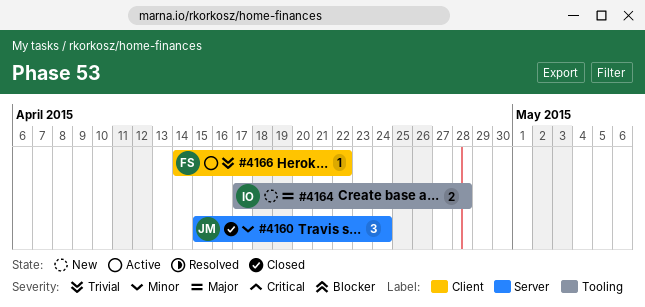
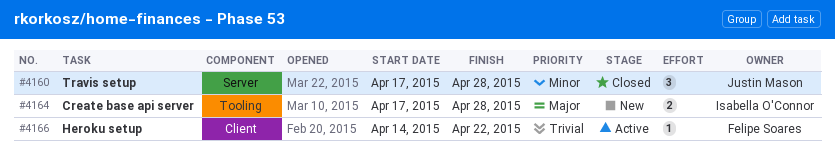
#4160, start: Apr 15 -> Apr 17
#4160, due: Apr 24 -> Apr 28

